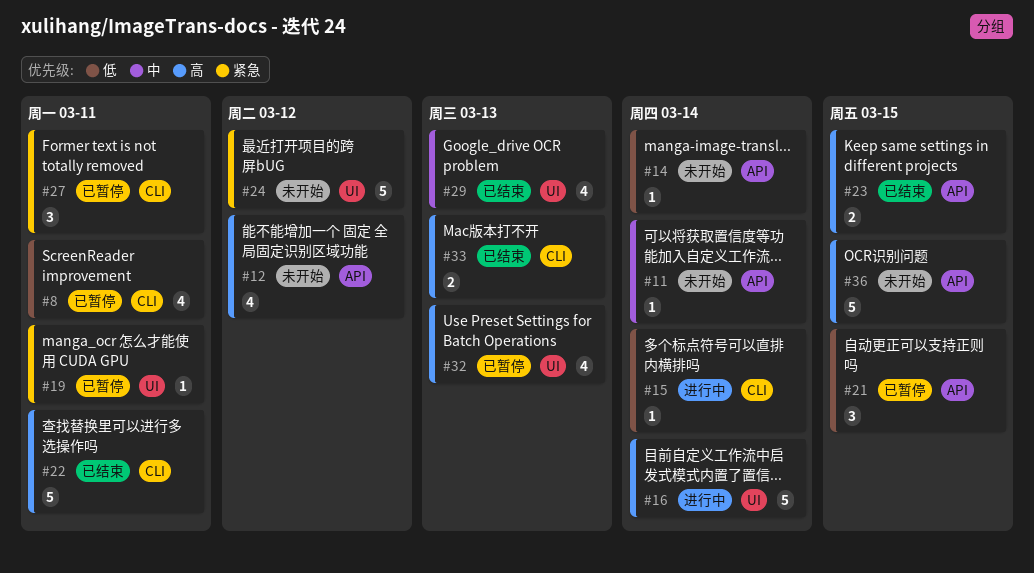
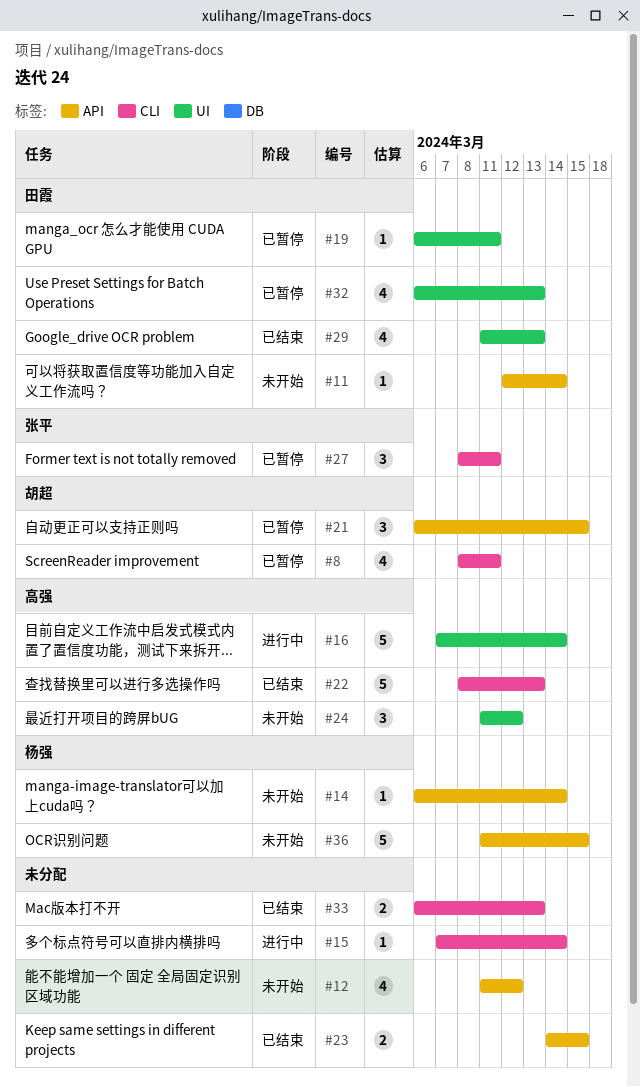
#22, due: Mar 11 -> Mar 13
#24, estimate: 5 -> 3

